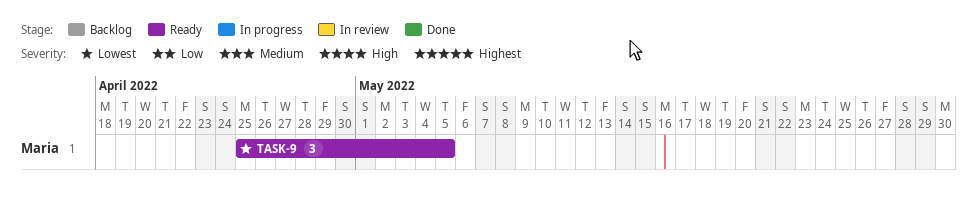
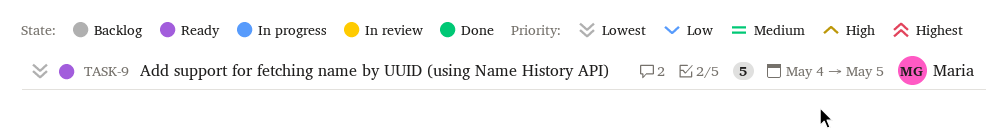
TASK-9, estimate: 3 -> 5
TASK-9, start: Apr 25 -> May 4

